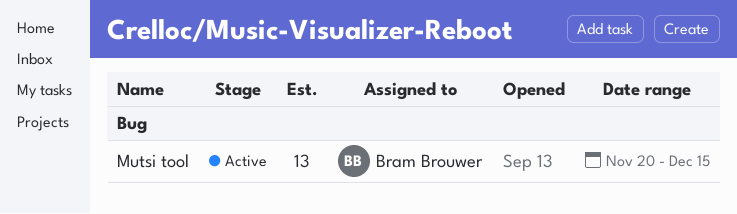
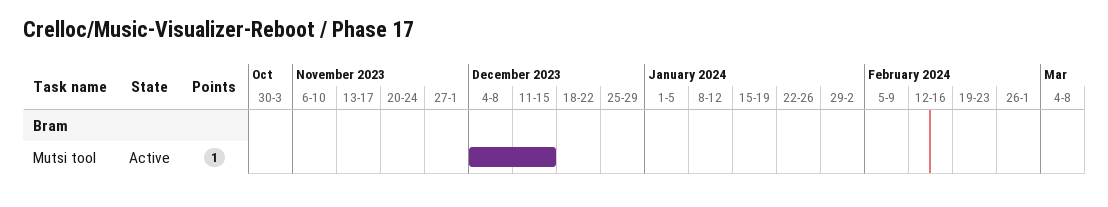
Mutsi tool, estimate: 13 -> 1
Mutsi tool, start: Nov 20 -> Dec 4

